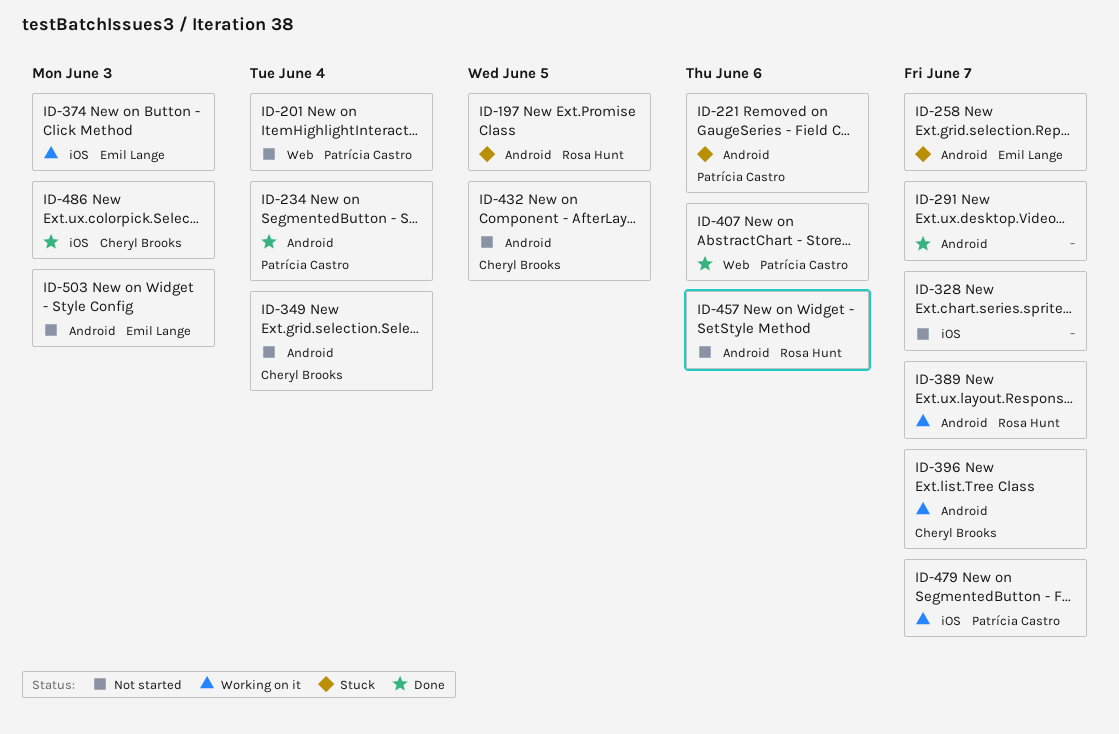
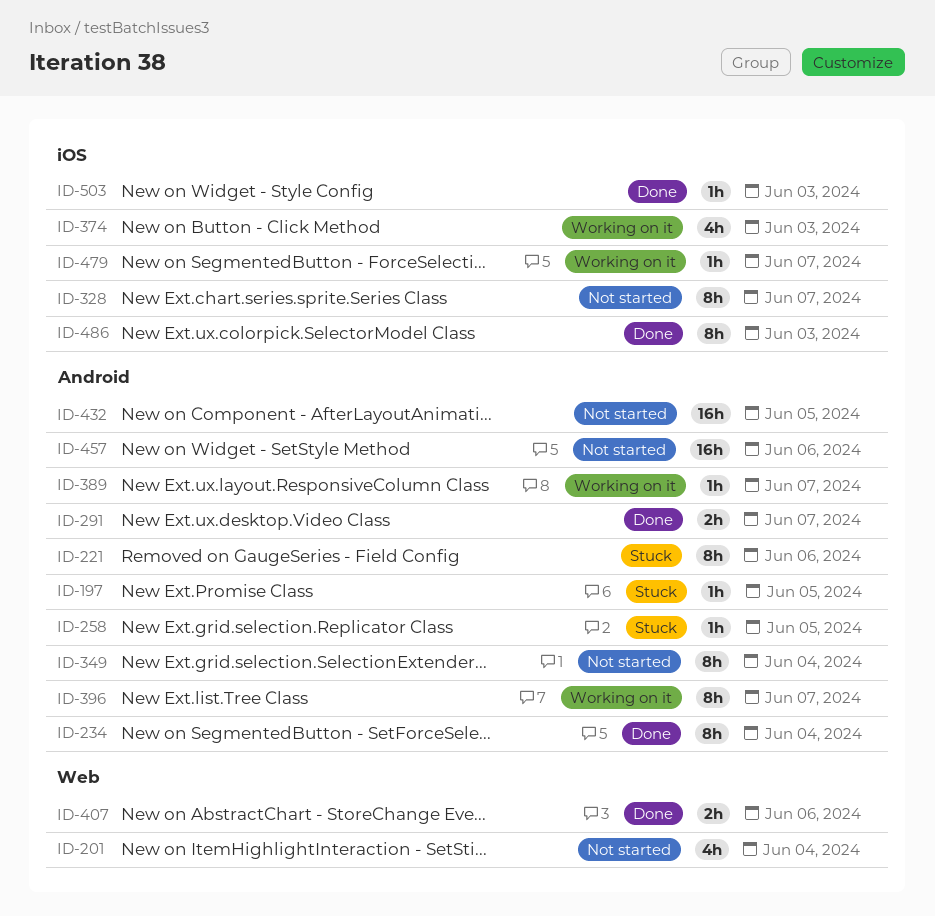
ID-258, due: Jun 7 -> Jun 5
ID-503, status: Not started -> Done
ID-503, label: Android -> iOS

